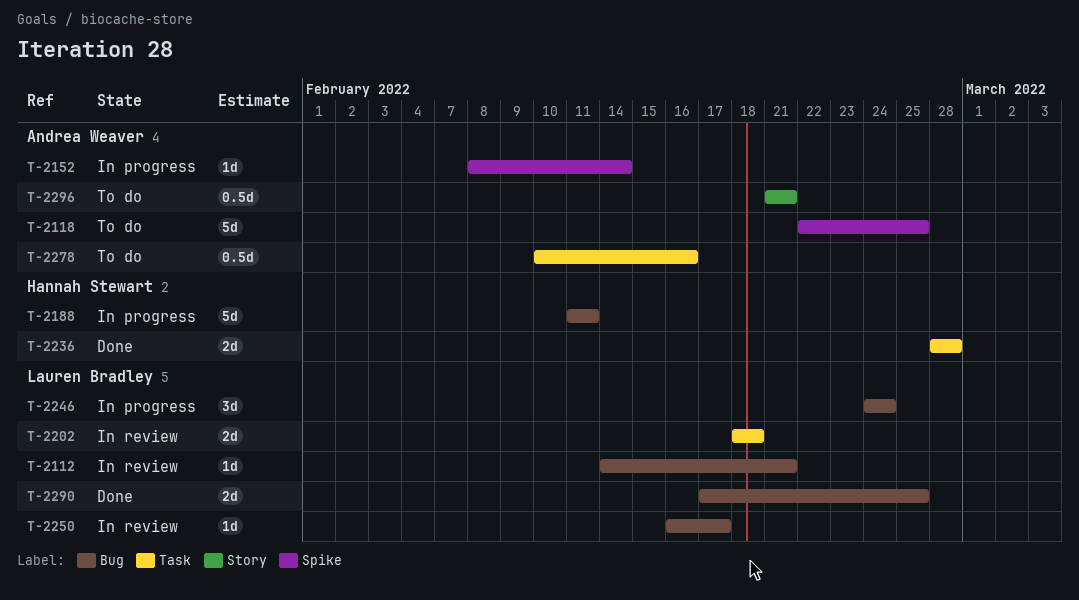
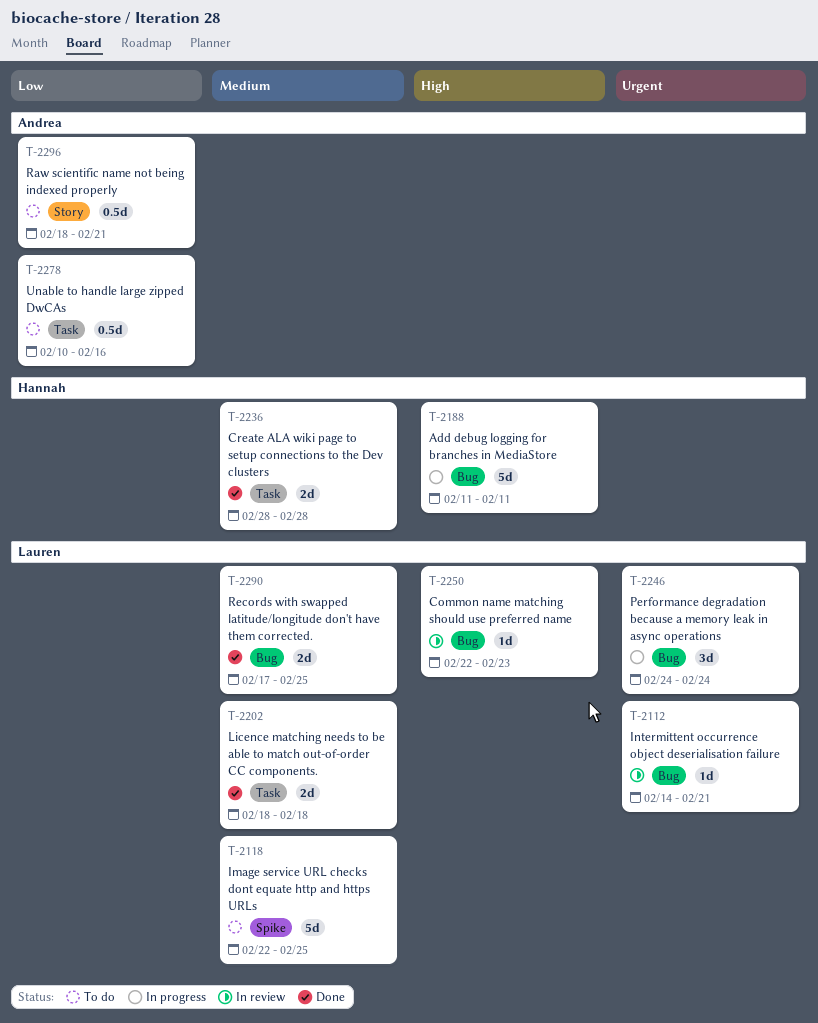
T-2118, owner: Andrea Weaver -> Lauren Bradley
T-2152: present -> none
T-2202, status: In review -> Done
T-2250, start: Feb 16 -> Feb 22
T-2250, due: Feb 17 -> Feb 23
T-2296, start: Feb 21 -> Feb 18

